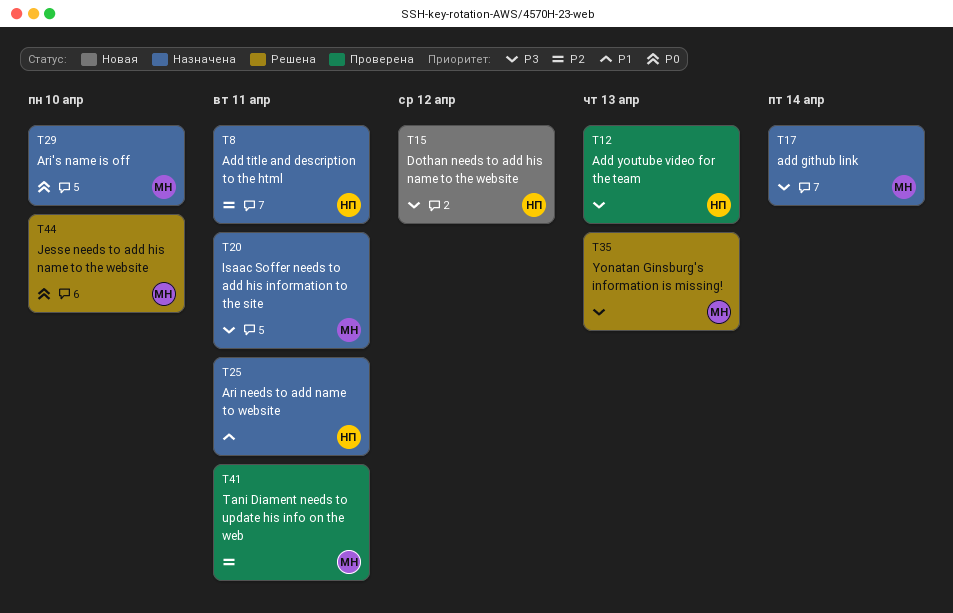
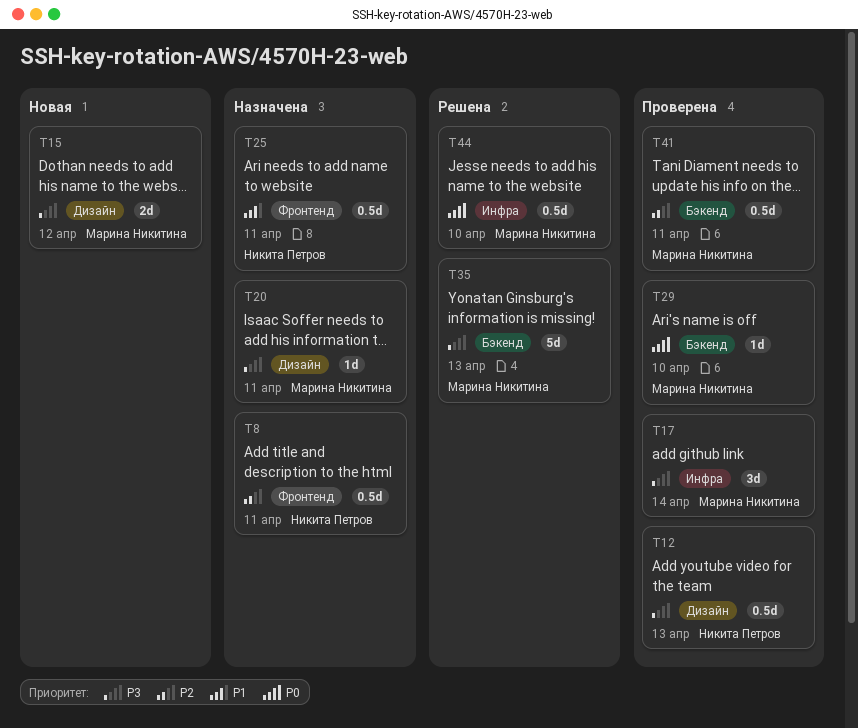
T15, owner: Никита Петров -> Марина Никитина
T17, status: Назначена -> Проверена
T29, status: Назначена -> Проверена

